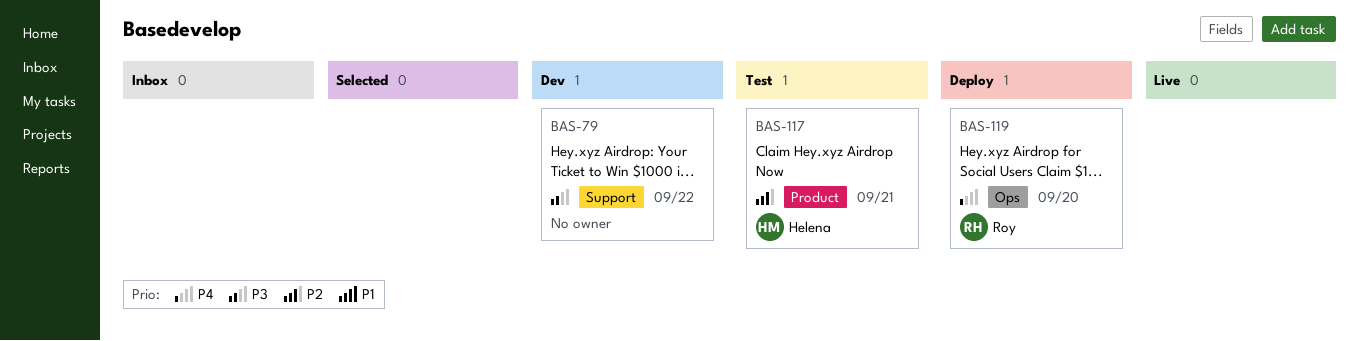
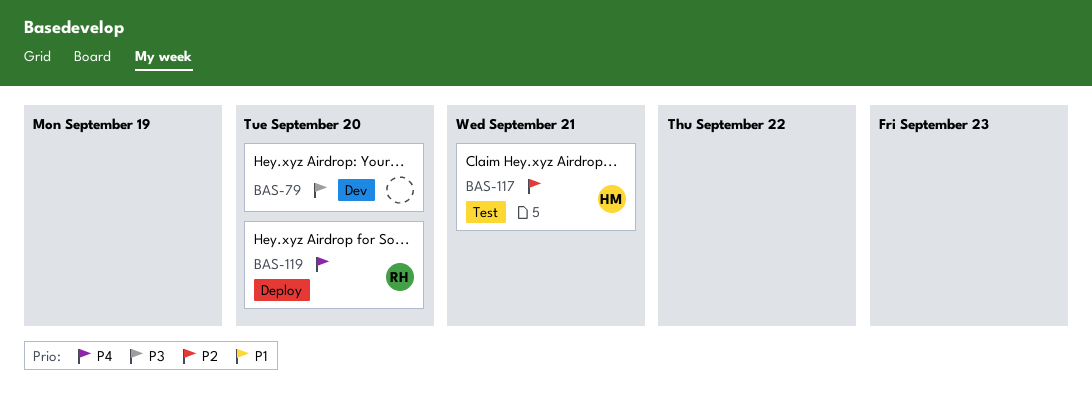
BAS-79, due: Sep 22 -> Sep 20

